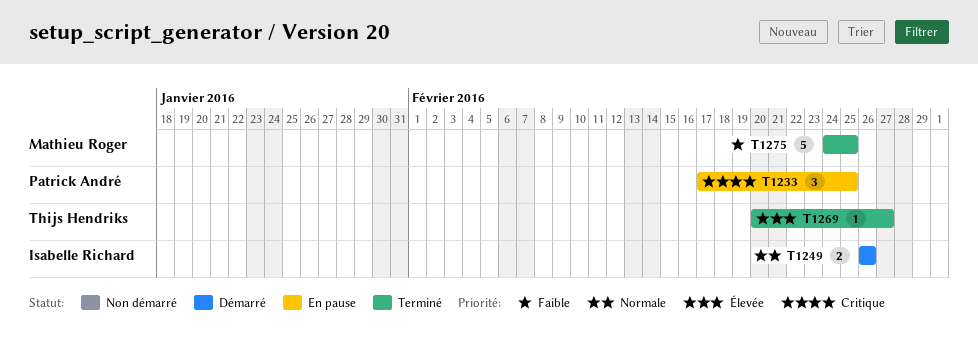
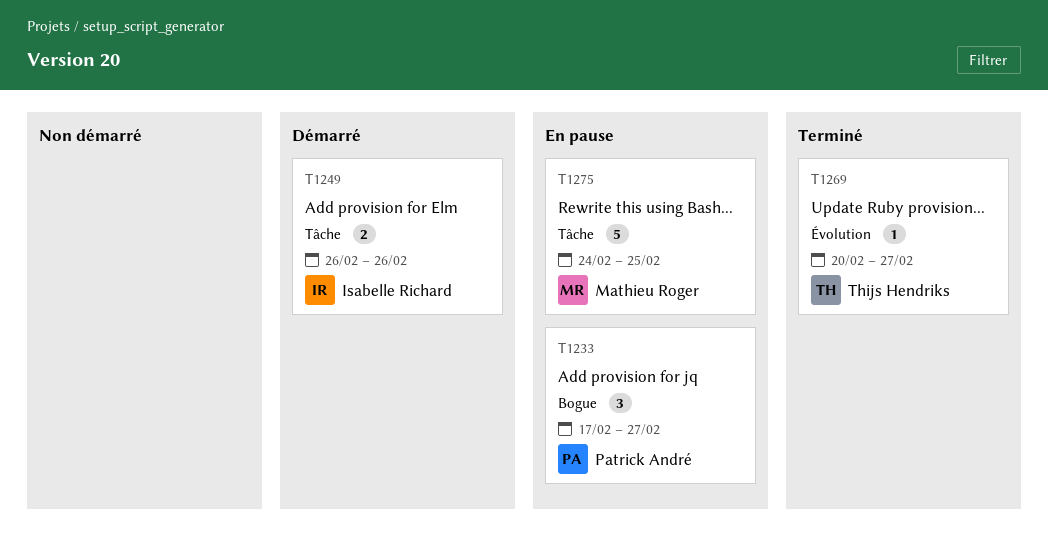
T1233, due: Feb 25 -> Feb 27
T1275, status: Terminé -> En pause

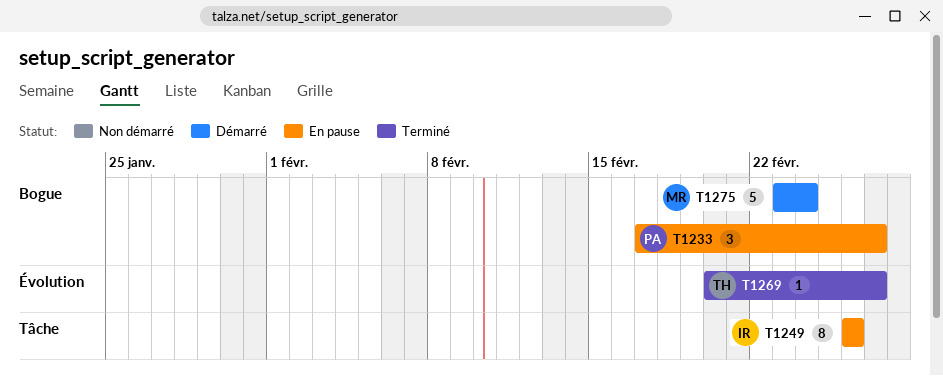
T1249, status: Démarré -> En pause
T1249, estimate: 2 -> 8
T1275, status: En pause -> Démarré
T1275, label: Tâche -> Bogue
T1275, start: Feb 24 -> Feb 23
T1275, due: Feb 25 -> Feb 24

